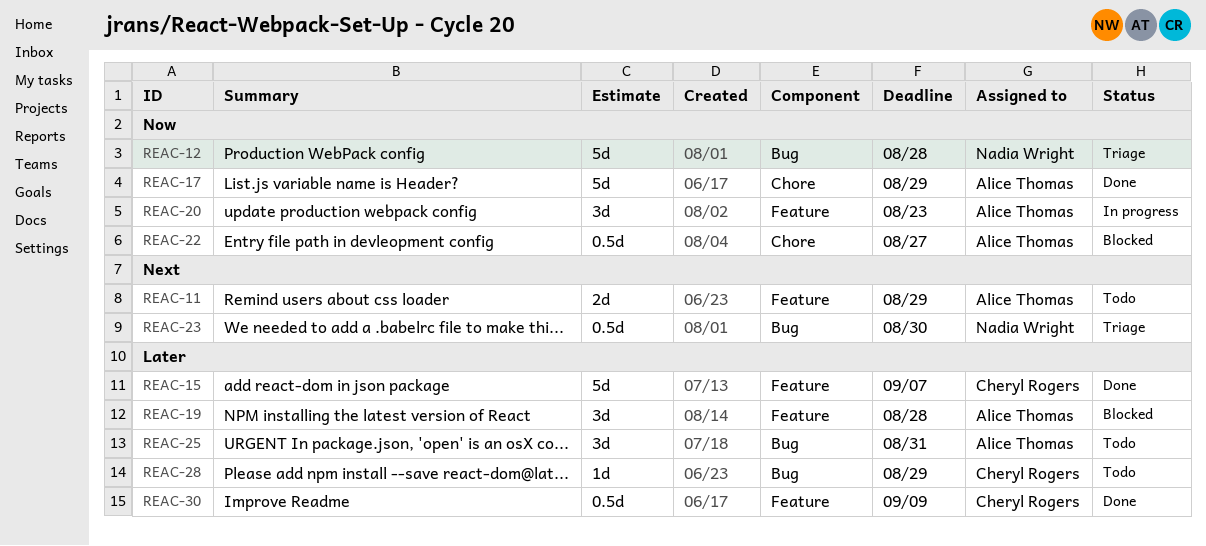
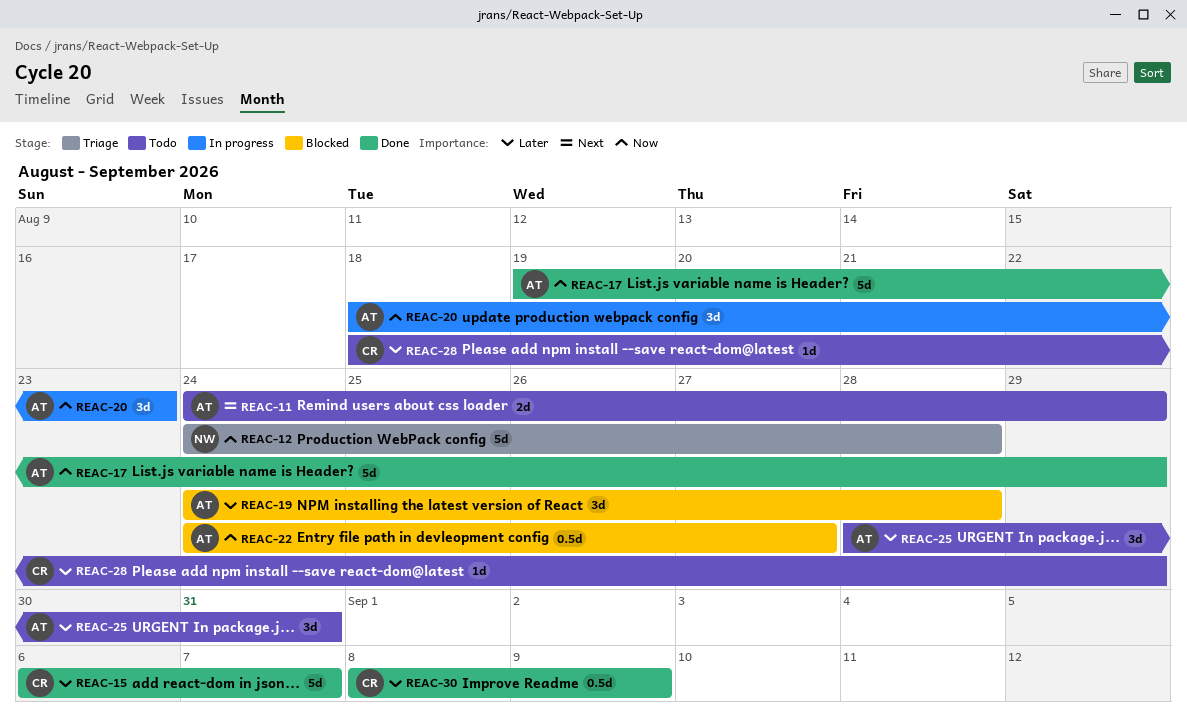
REAC-23: present -> none

